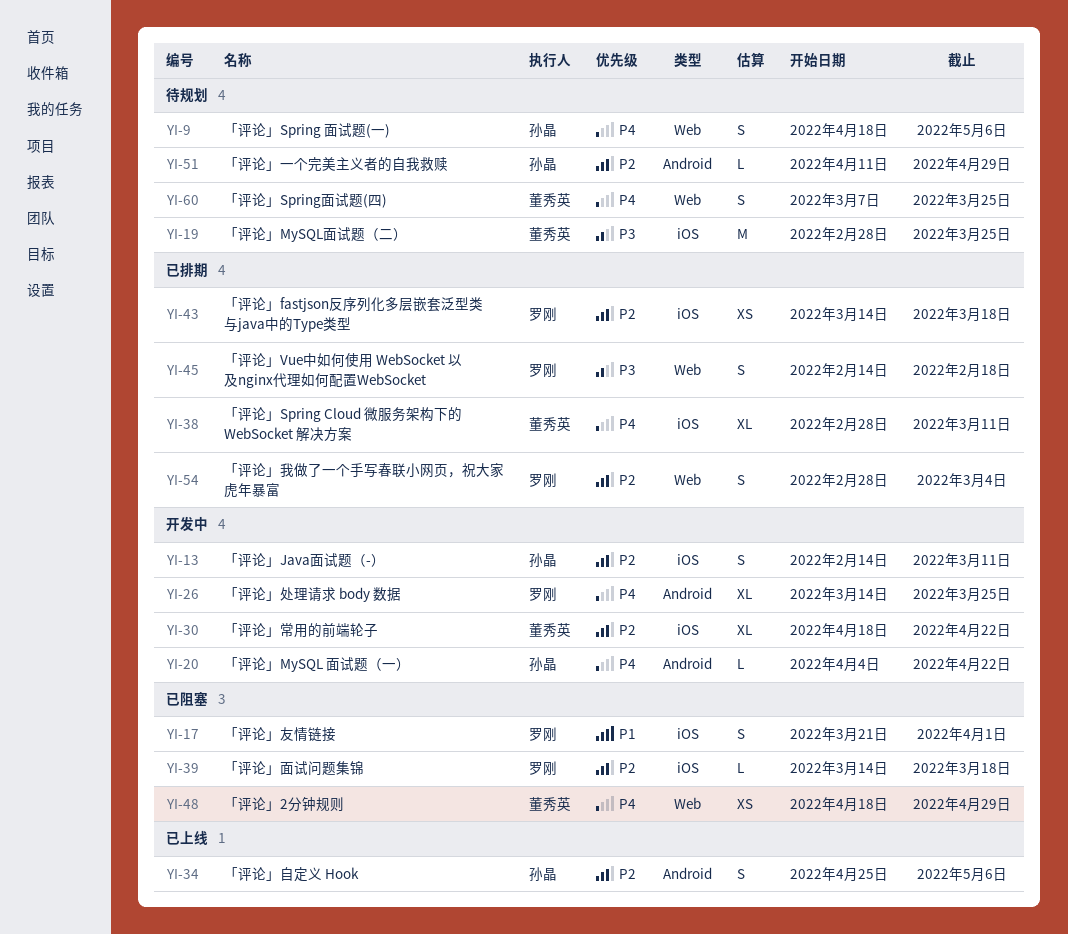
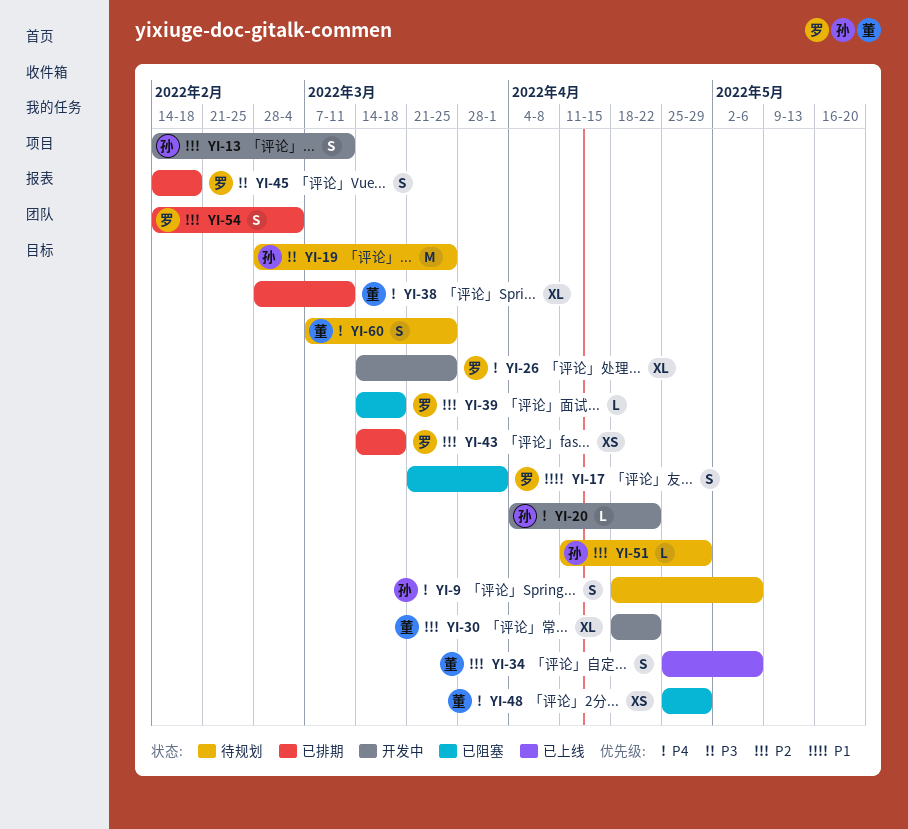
YI-19, owner: 董秀英 -> 孙晶
YI-34, owner: 孙晶 -> 董秀英
YI-48, start: Apr 18 -> Apr 25
YI-54, start: Feb 28 -> Feb 14

